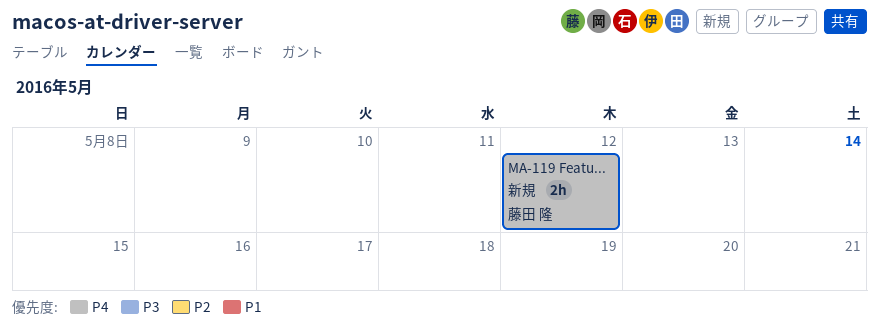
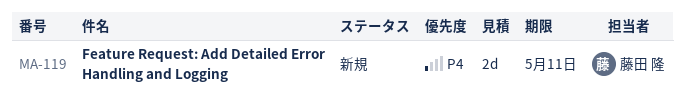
MA-119, estimate: 2h -> 2d
MA-119, due: May 12 -> May 11

